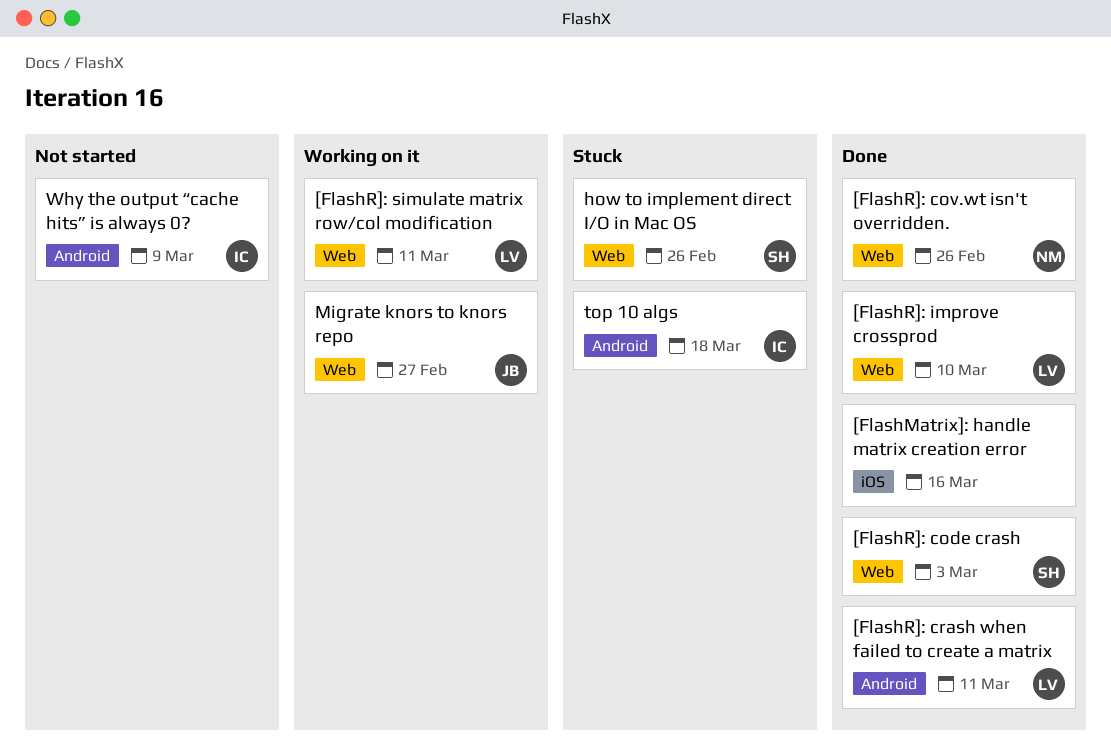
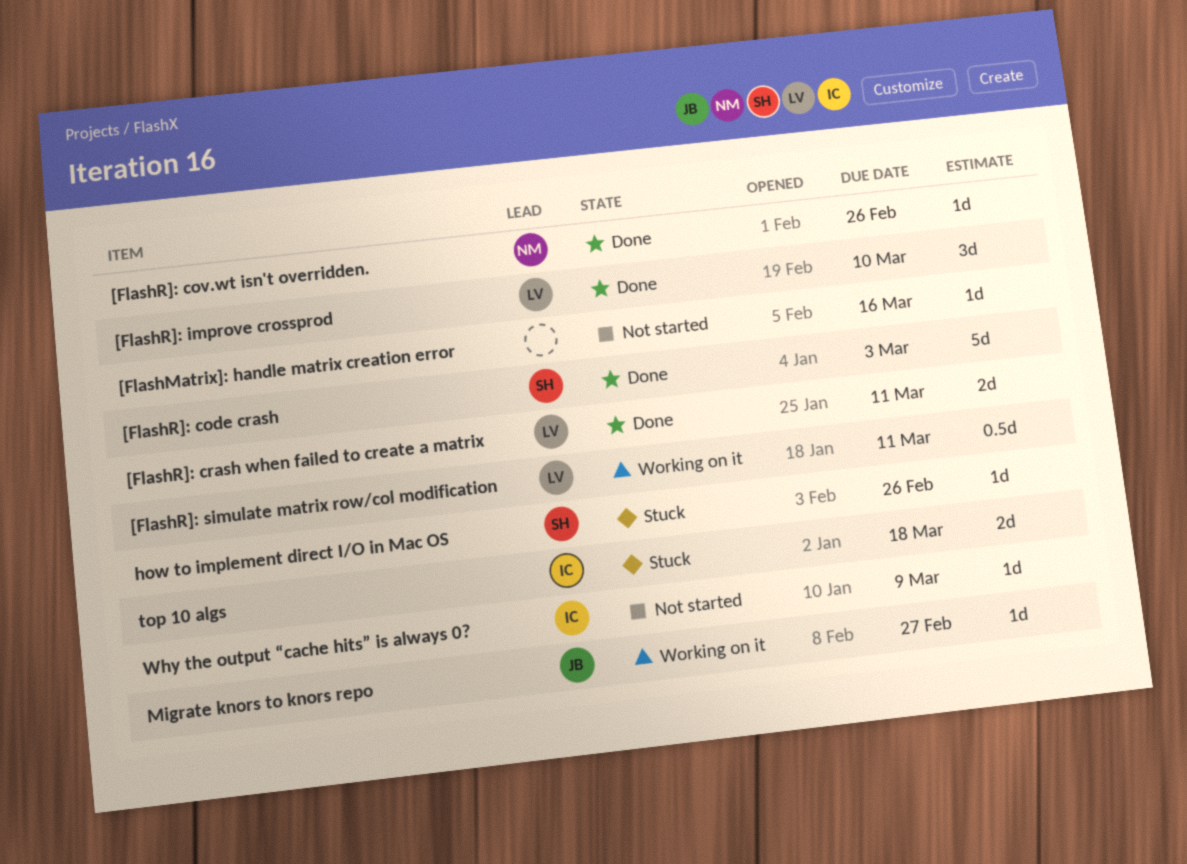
[FlashMatrix]: handle matrix creation error, status: Done -> Not started

